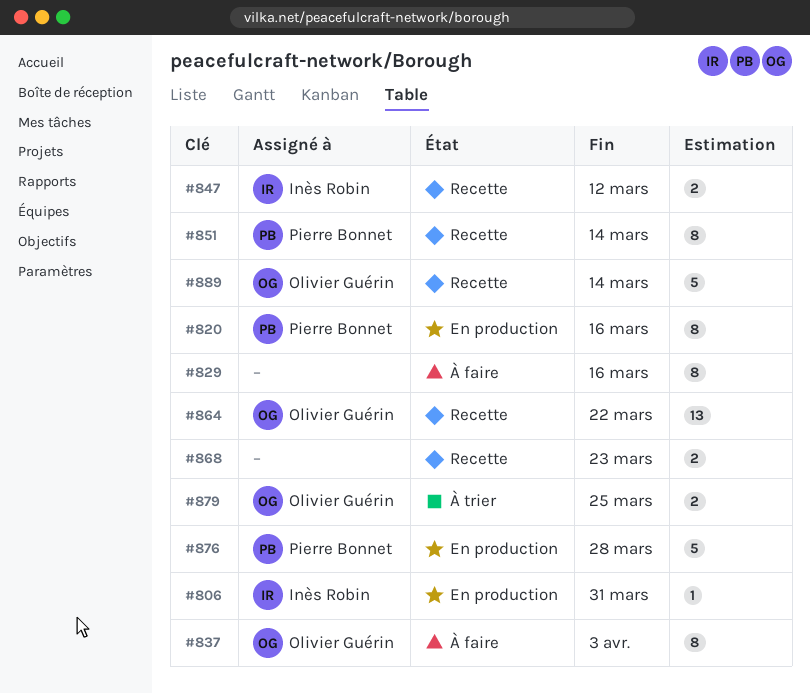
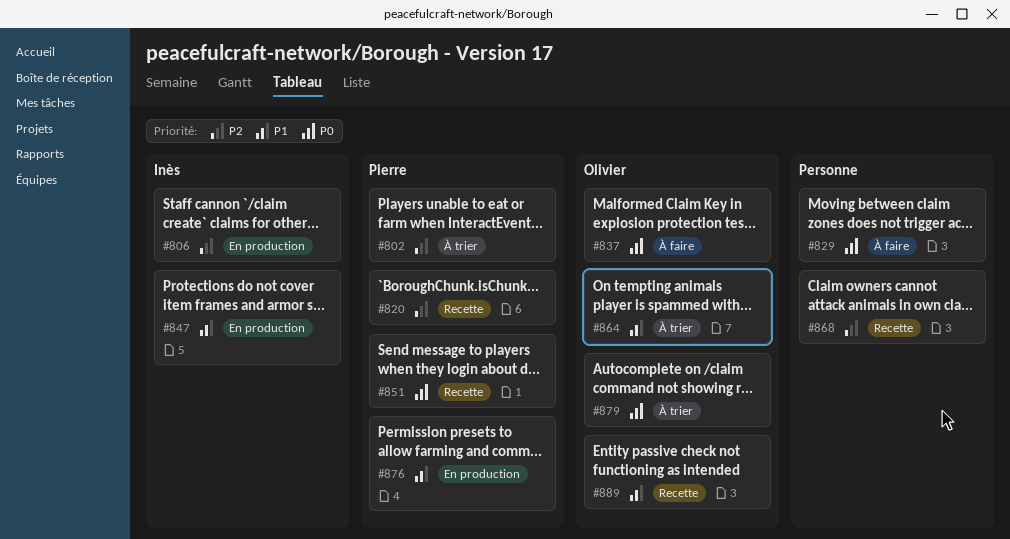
#802: none -> present
#820, status: En production -> Recette
#847, status: Recette -> En production
#864, status: Recette -> À trier

